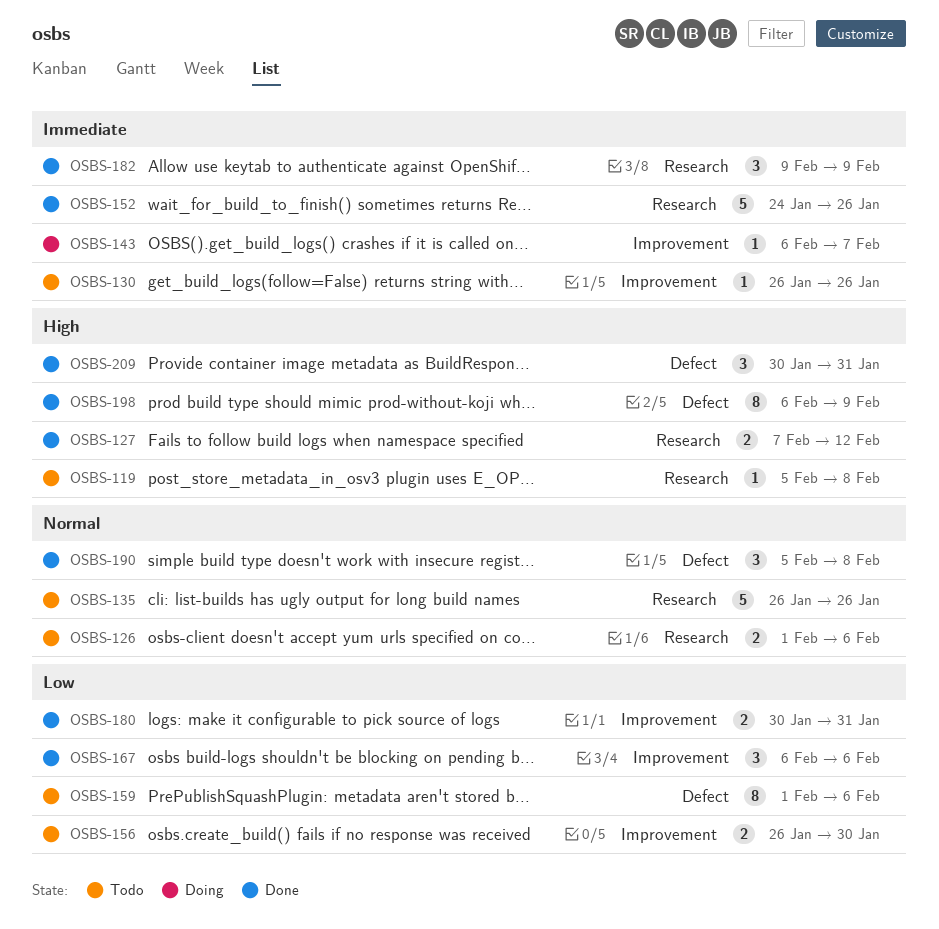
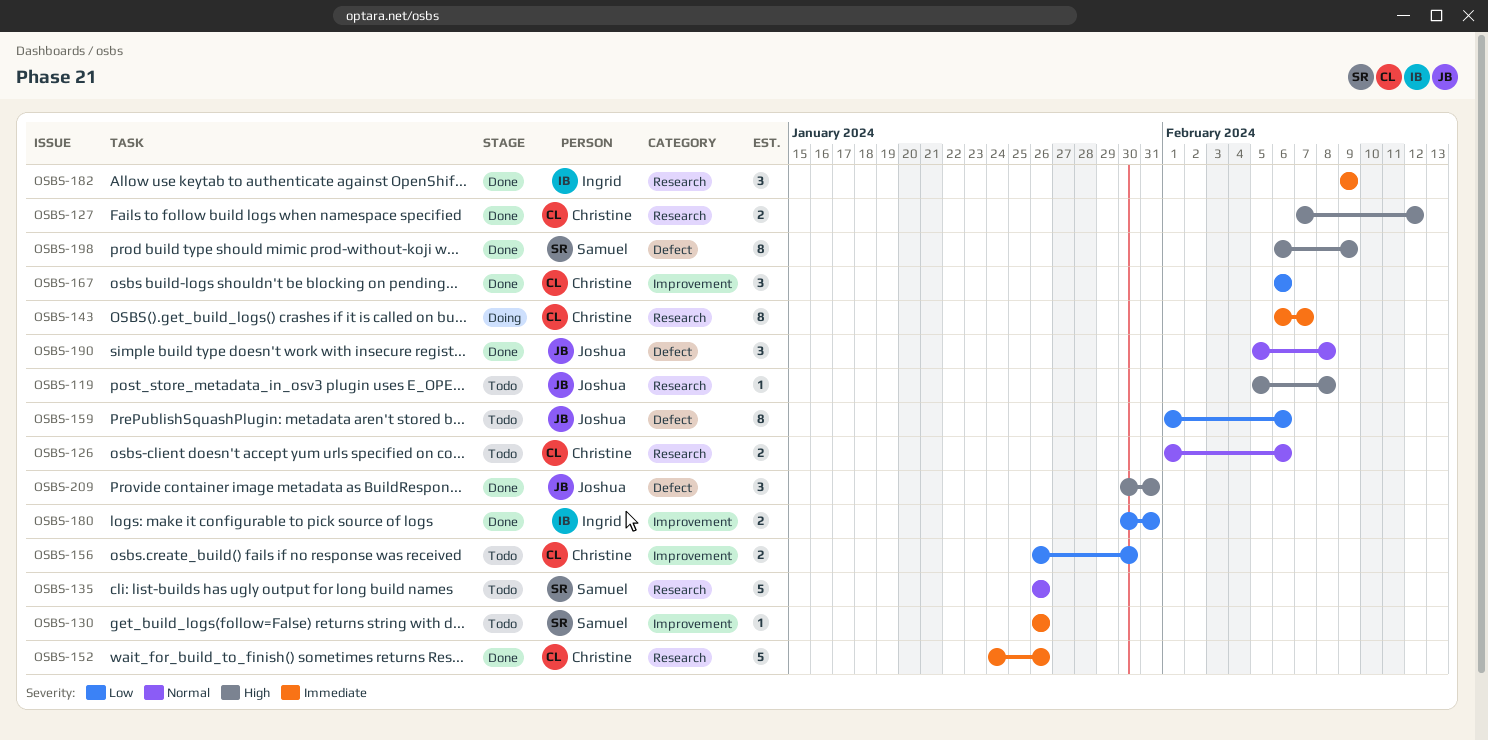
OSBS-143, label: Improvement -> Research
OSBS-143, estimate: 1 -> 8

